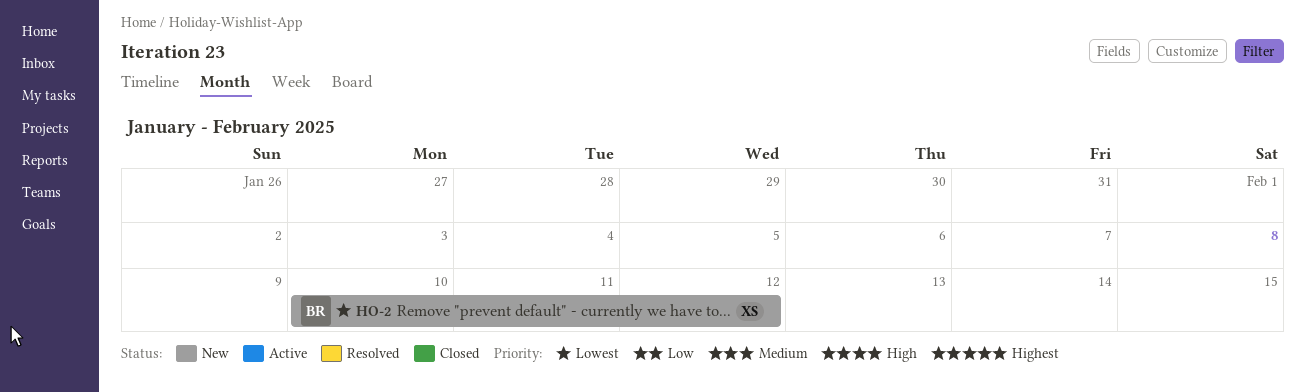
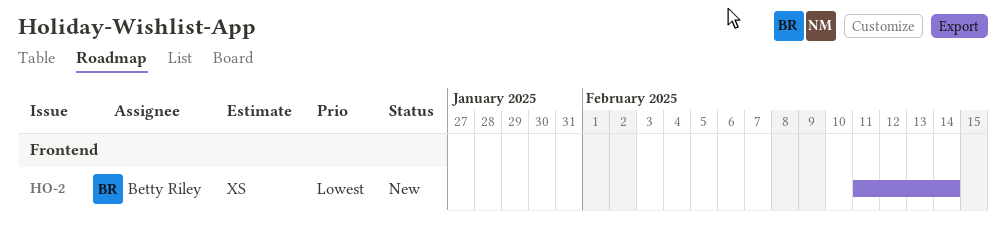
HO-2, start: Feb 10 -> Feb 11
HO-2, due: Feb 12 -> Feb 14

